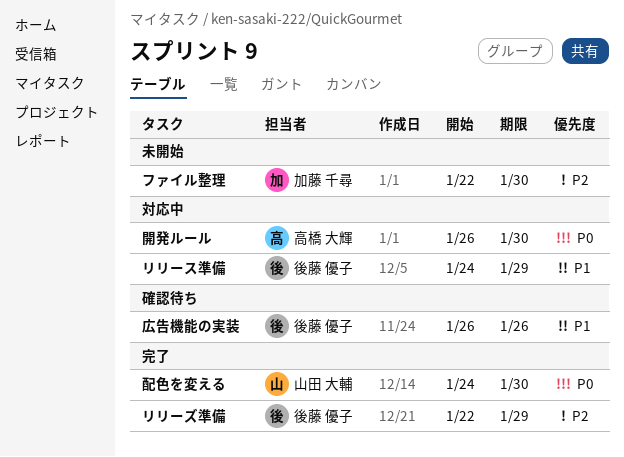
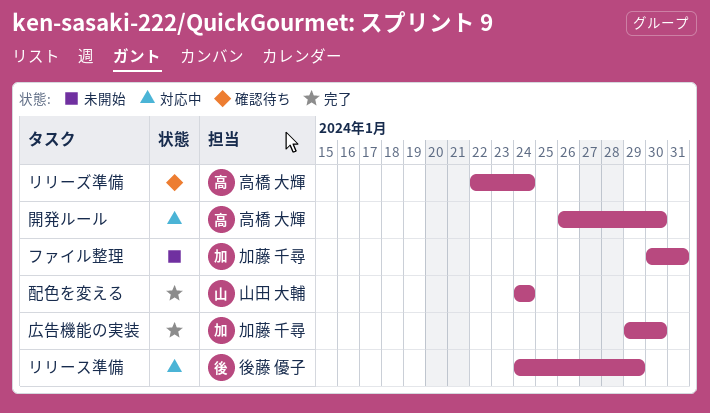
ファイル整理, start: Jan 22 -> Jan 30
ファイル整理, due: Jan 30 -> Jan 31
リリーズ準備, status: 完了 -> 確認待ち
リリーズ準備, owner: 後藤 優子 -> 高橋 大輝
リリーズ準備, due: Jan 29 -> Jan 24
広告機能の実装, status: 確認待ち -> 完了
広告機能の実装, owner: 後藤 優子 -> 加藤 千尋
広告機能の実装, start: Jan 26 -> Jan 29
広告機能の実装, due: Jan 26 -> Jan 30
配色を変える, due: Jan 30 -> Jan 24

